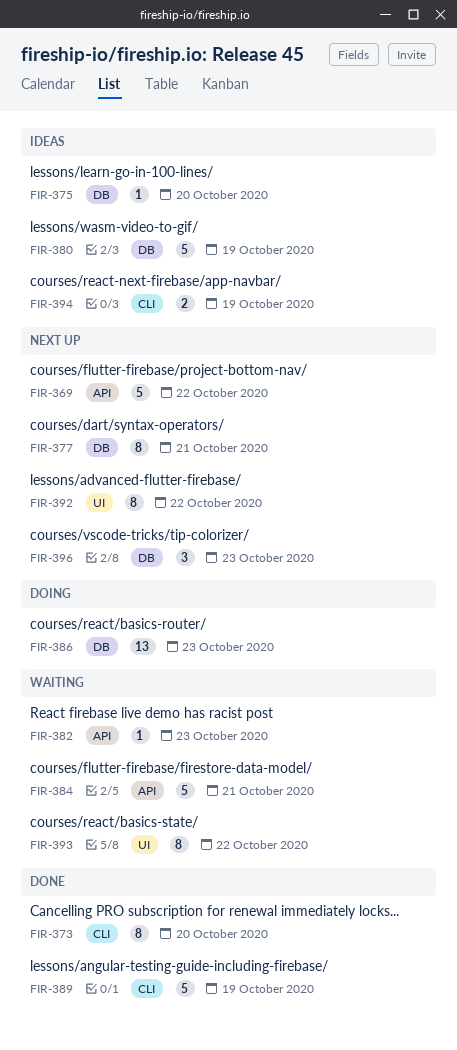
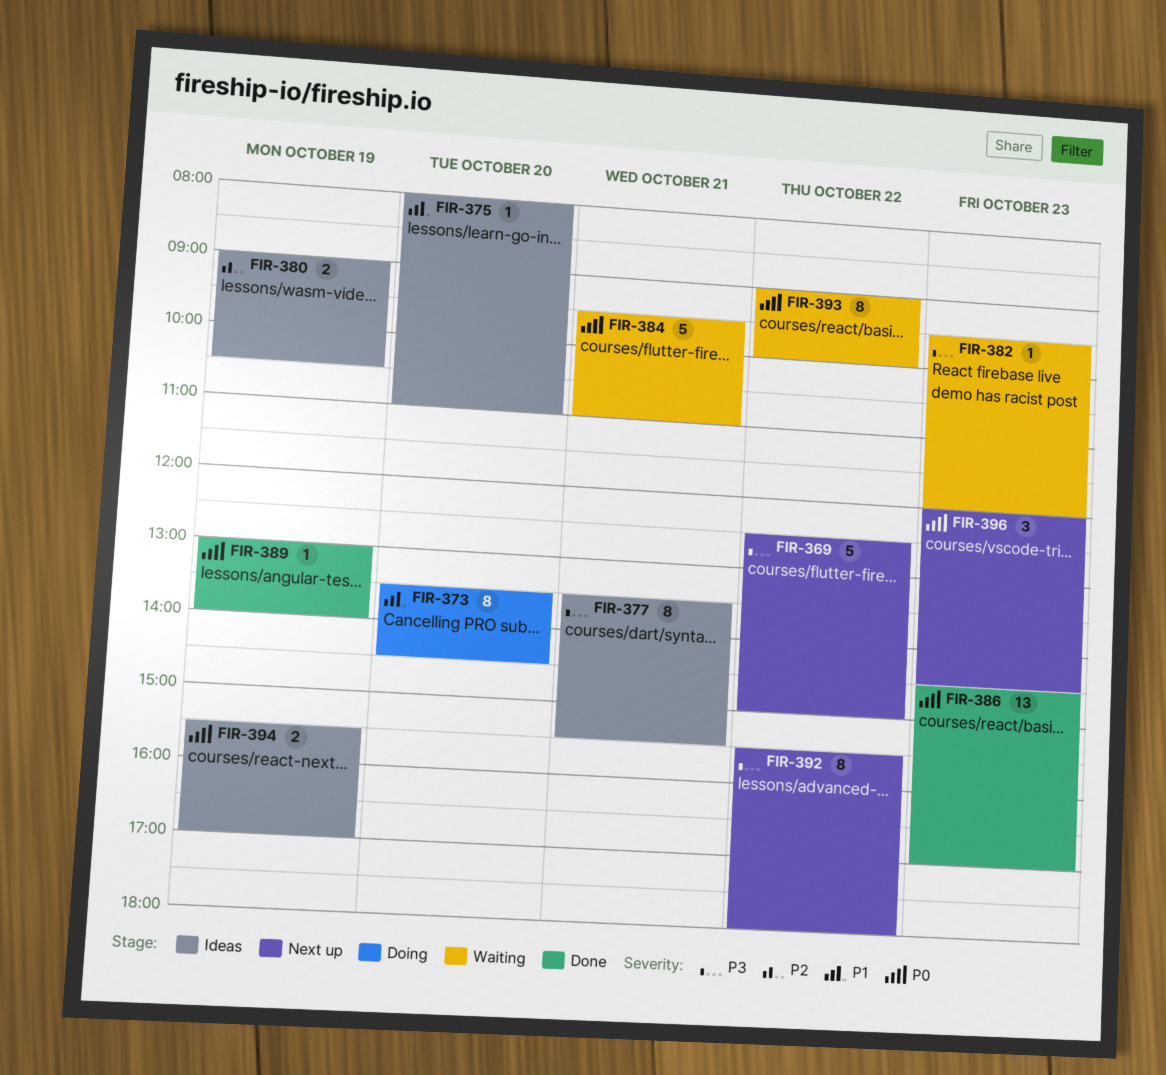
FIR-373, status: Done -> Doing
FIR-377, status: Next up -> Ideas
FIR-380, estimate: 5 -> 2
FIR-386, status: Doing -> Done
FIR-389, estimate: 5 -> 1

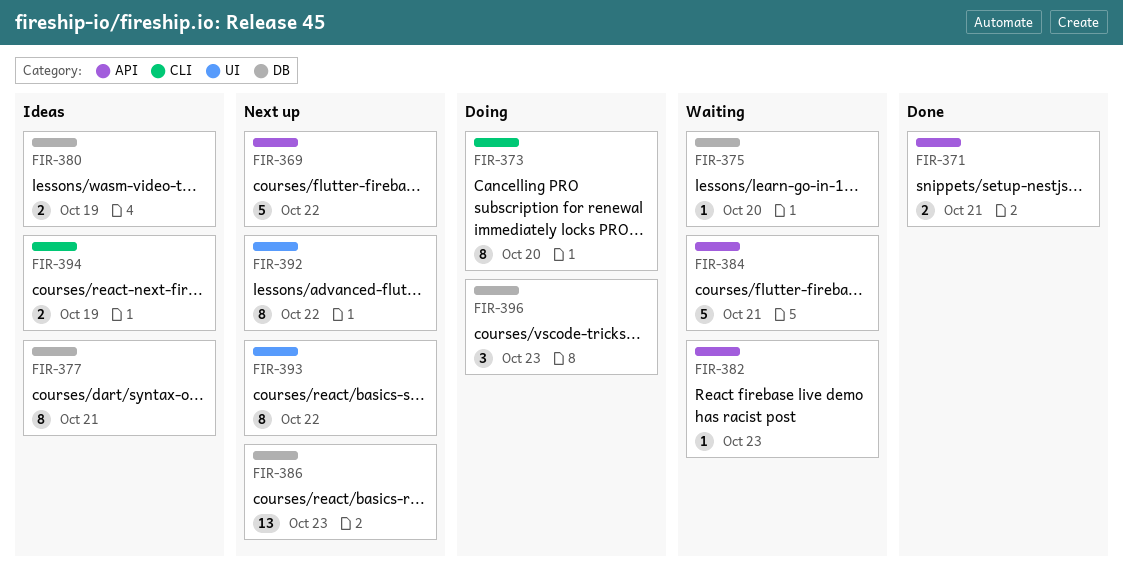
FIR-371: none -> present
FIR-375, status: Ideas -> Waiting
FIR-386, status: Done -> Next up
FIR-389: present -> none
FIR-393, status: Waiting -> Next up
FIR-396, status: Next up -> Doing

